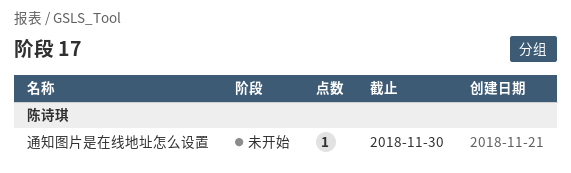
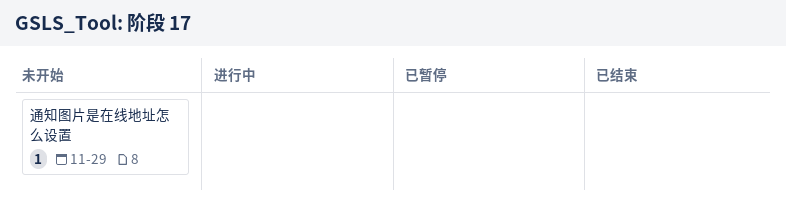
通知图片是在线地址怎么设置, due: Nov 30 -> Nov 29

